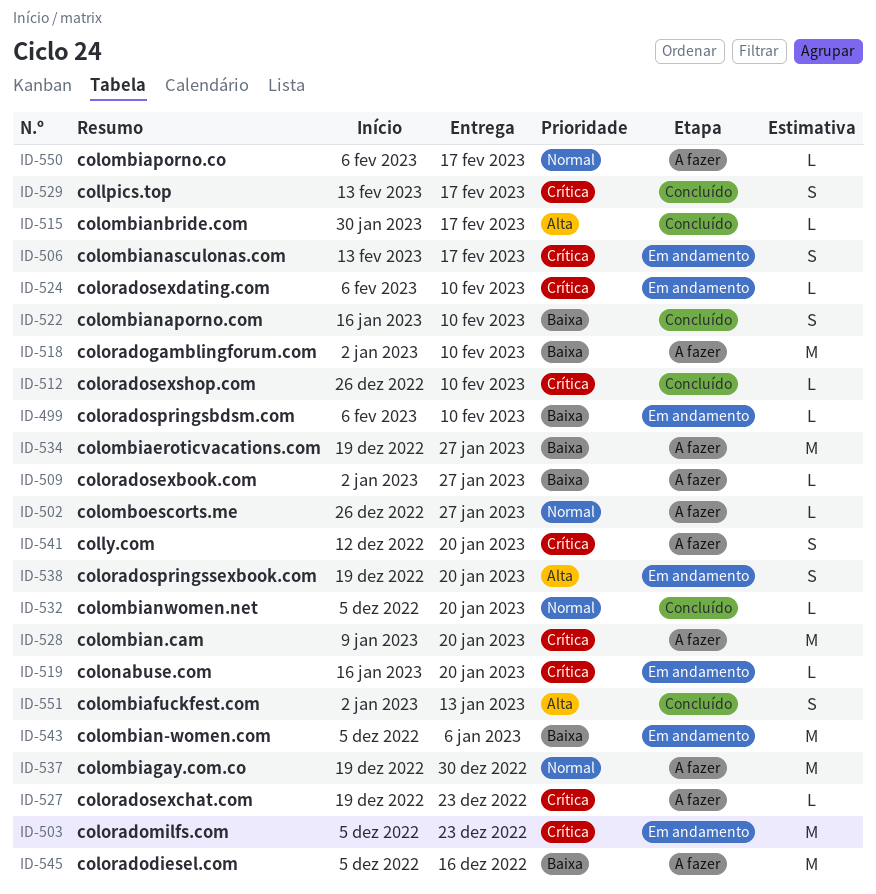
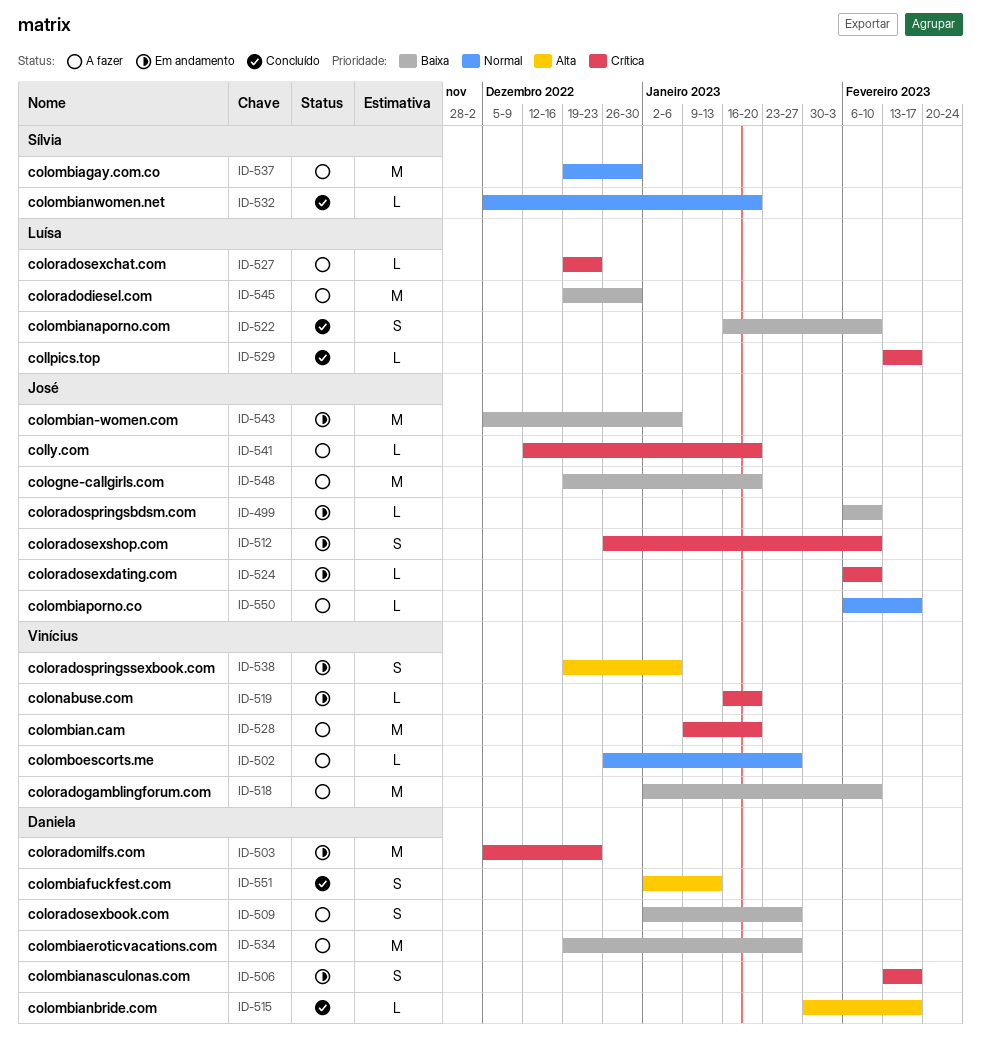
ID-509, estimate: L -> S
ID-512, status: Concluído -> Em andamento
ID-512, estimate: L -> S
ID-529, estimate: S -> L
ID-538, due: Jan 20 -> Jan 6
ID-541, estimate: S -> L
ID-545, start: Dec 5 -> Dec 19
ID-545, due: Dec 16 -> Dec 30
ID-548: none -> present

